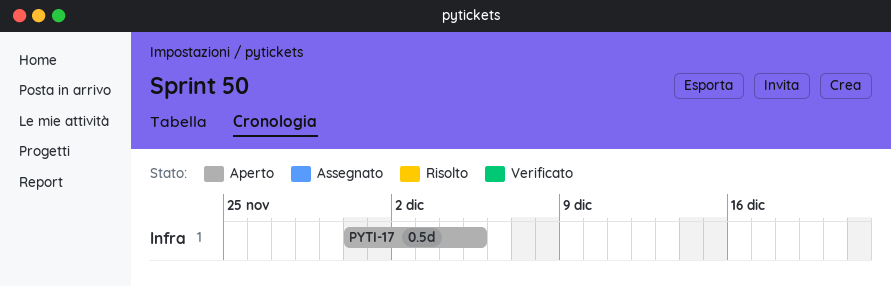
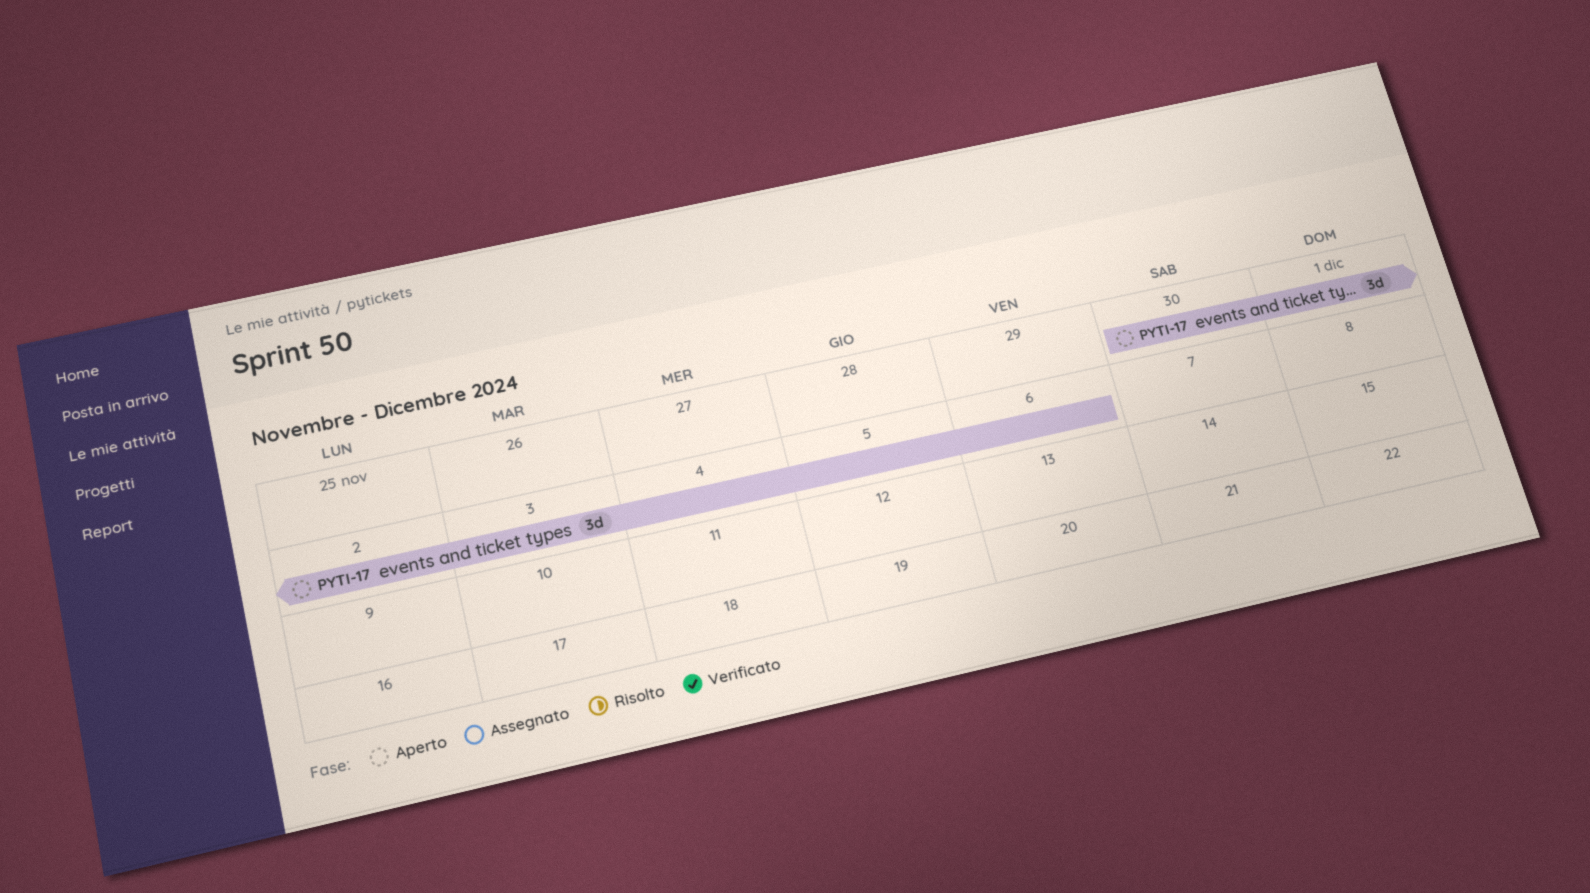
PYTI-17, estimate: 0.5d -> 3d
PYTI-17, due: Dec 5 -> Dec 6

